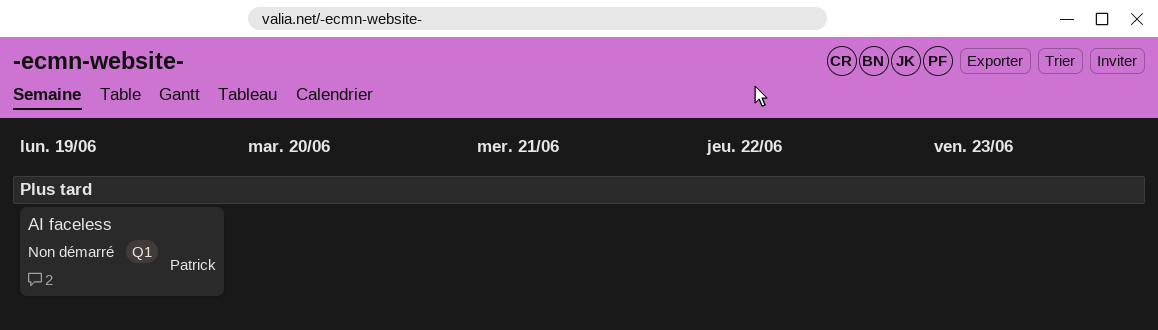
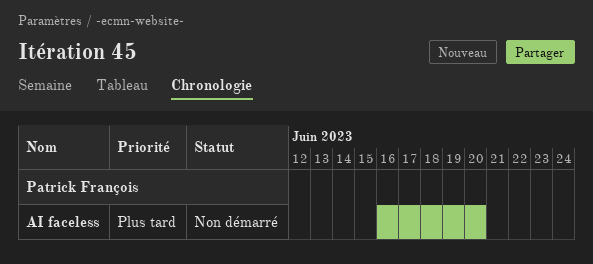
AI faceless, due: Jun 19 -> Jun 20

